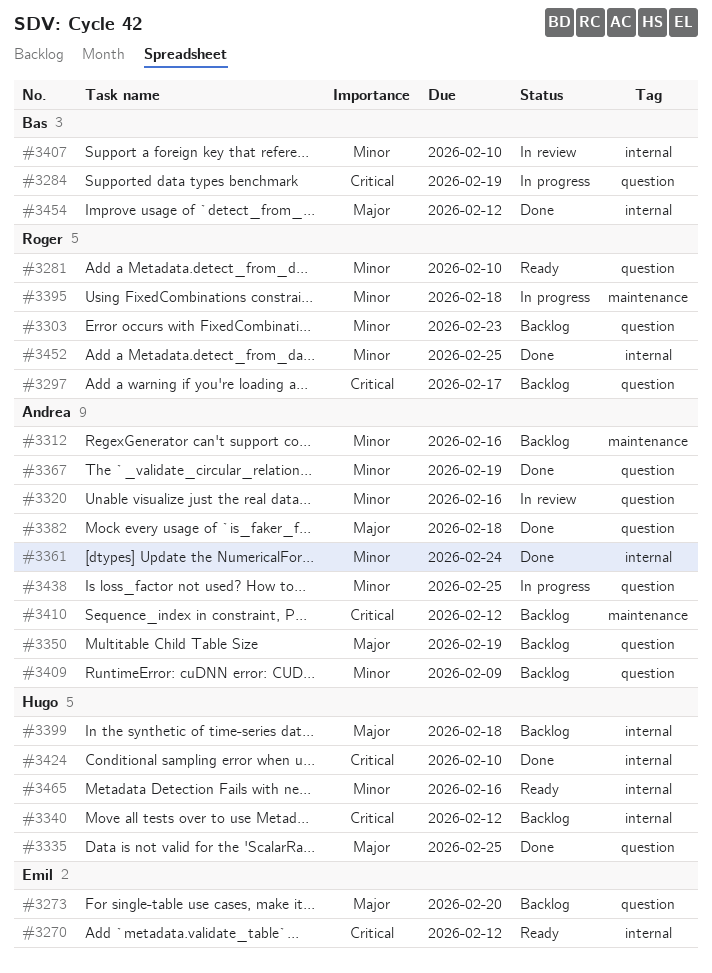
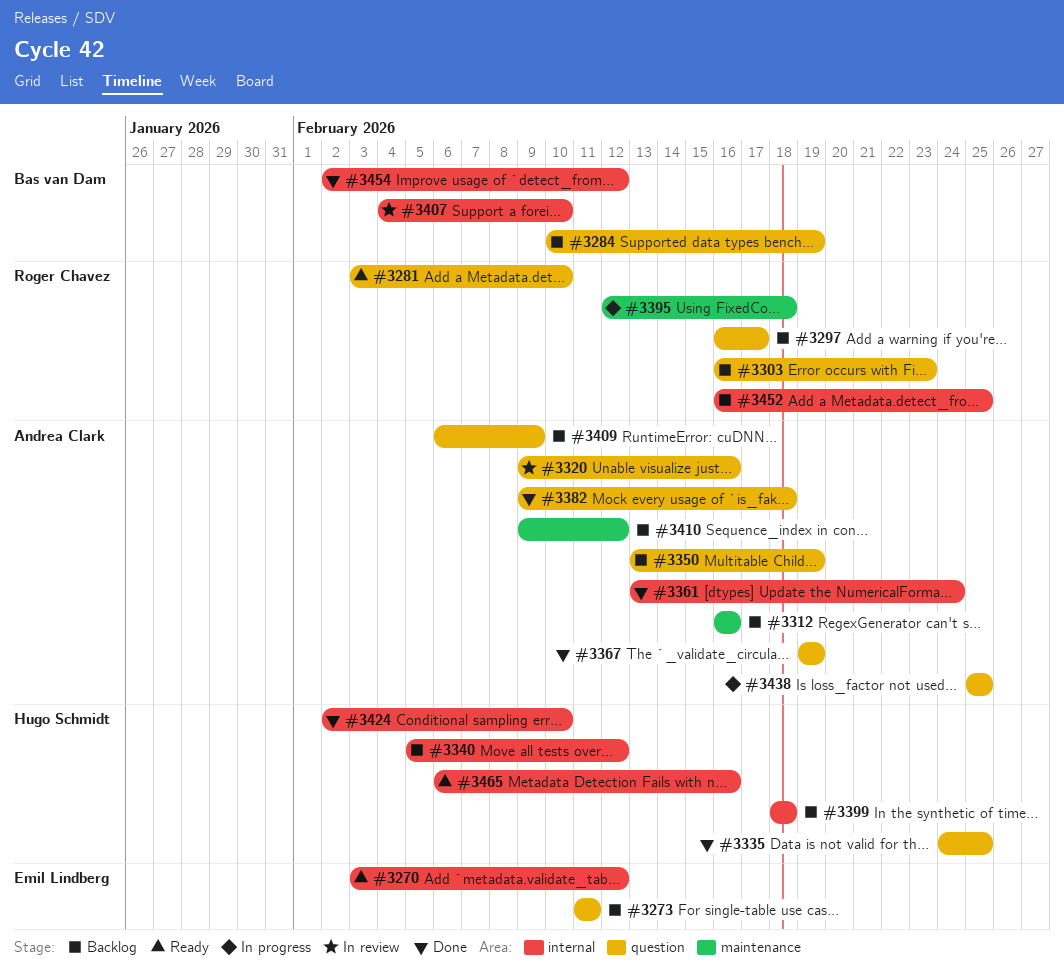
#3273, due: Feb 20 -> Feb 11
#3284, status: In progress -> Backlog
#3452, status: Done -> Backlog

